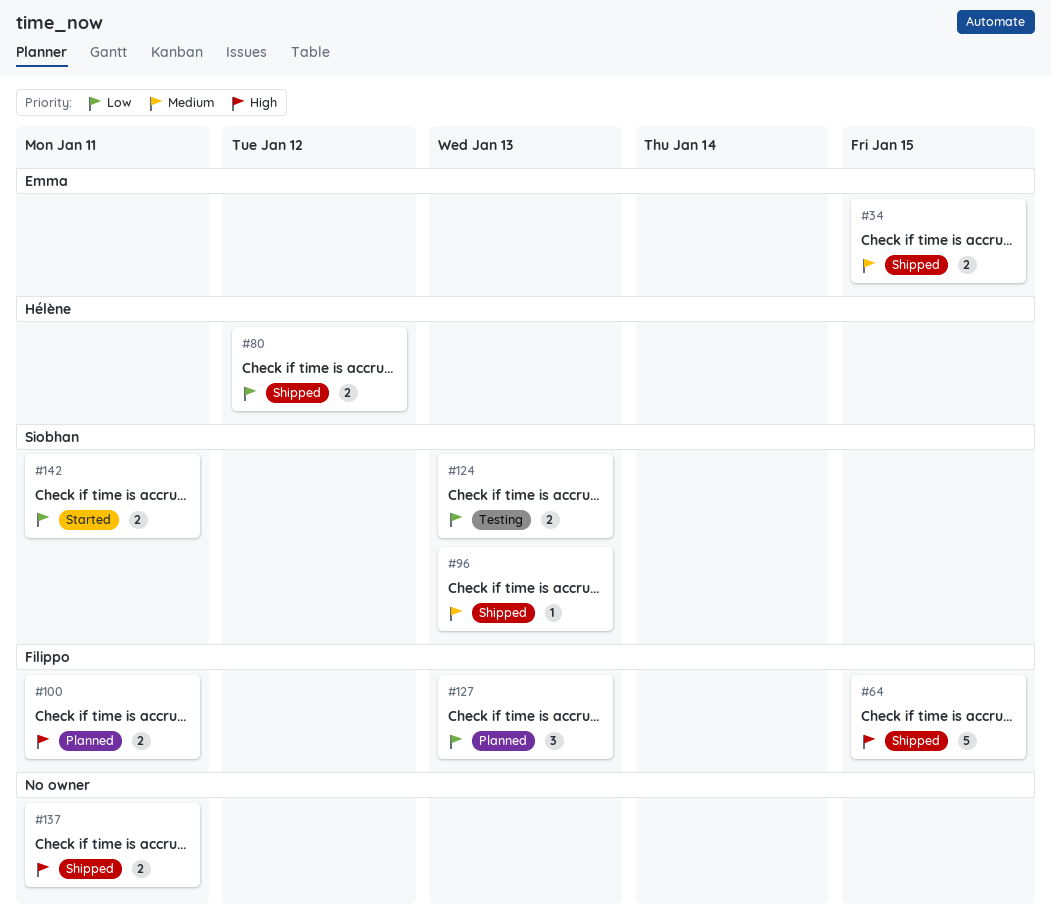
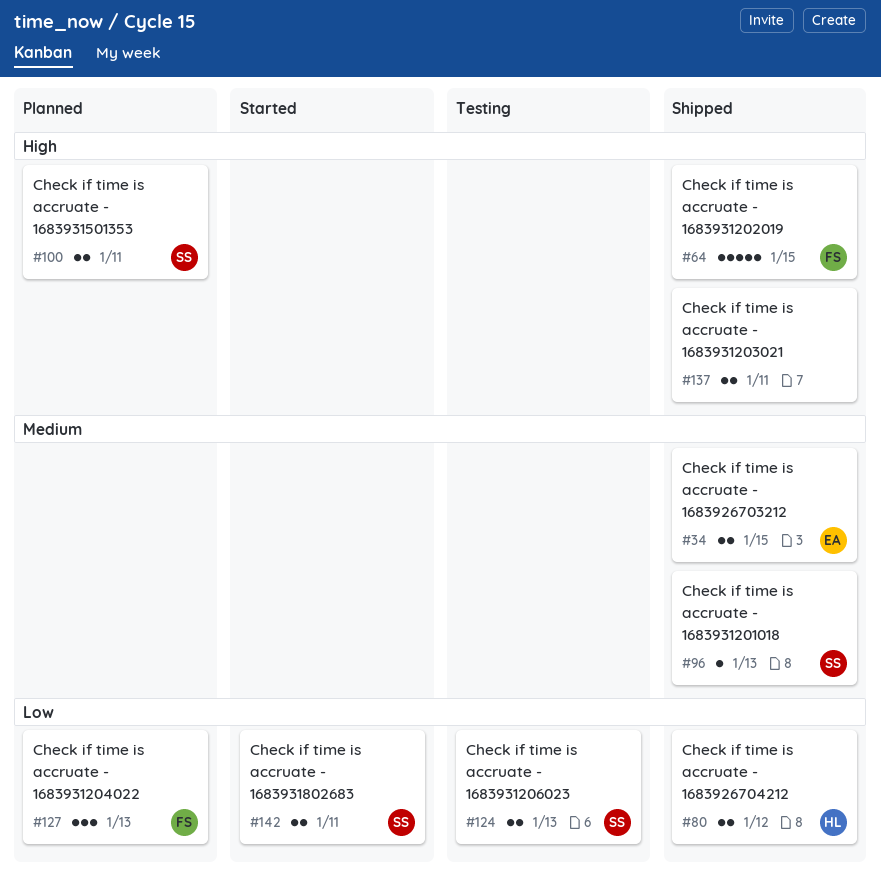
#100, owner: Filippo -> Siobhan

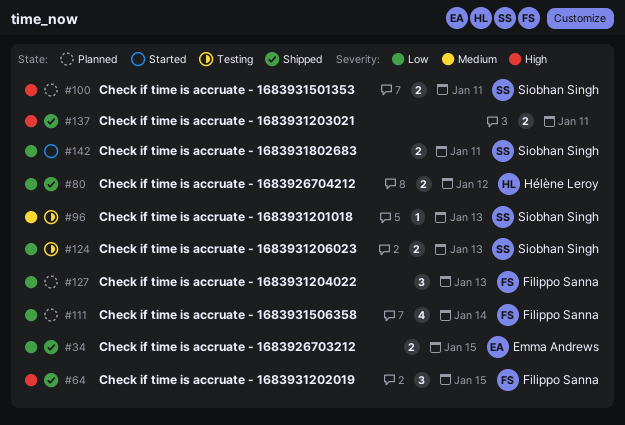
#34, priority: Medium -> Low
#64, estimate: 5 -> 3
#96, status: Shipped -> Testing
#111: none -> present

